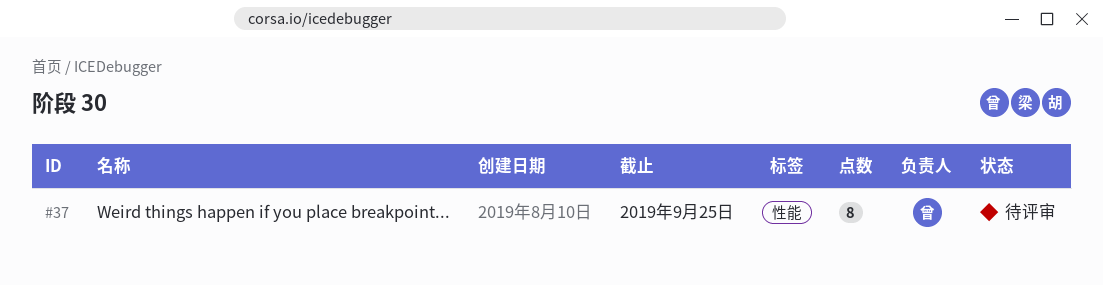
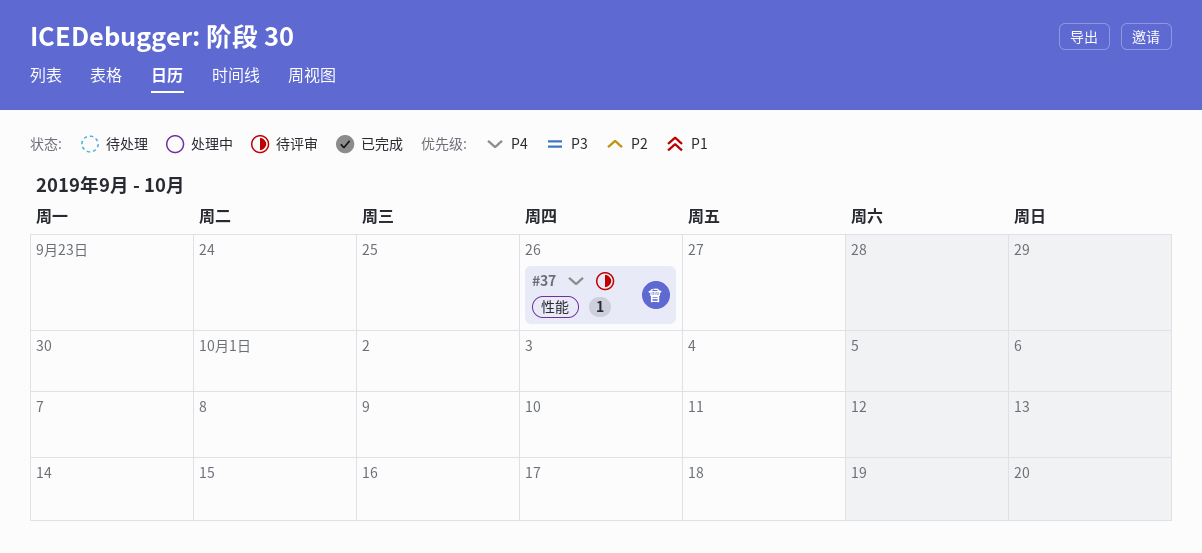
#37, estimate: 8 -> 1
#37, due: Sep 25 -> Sep 26

